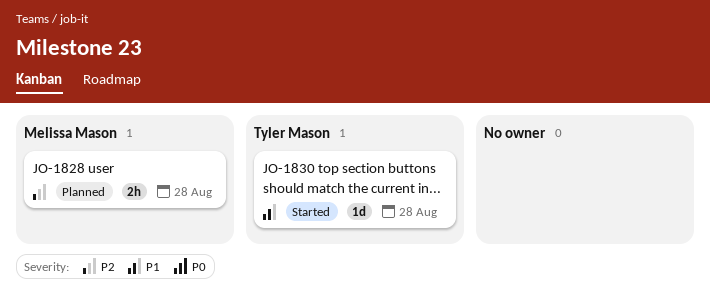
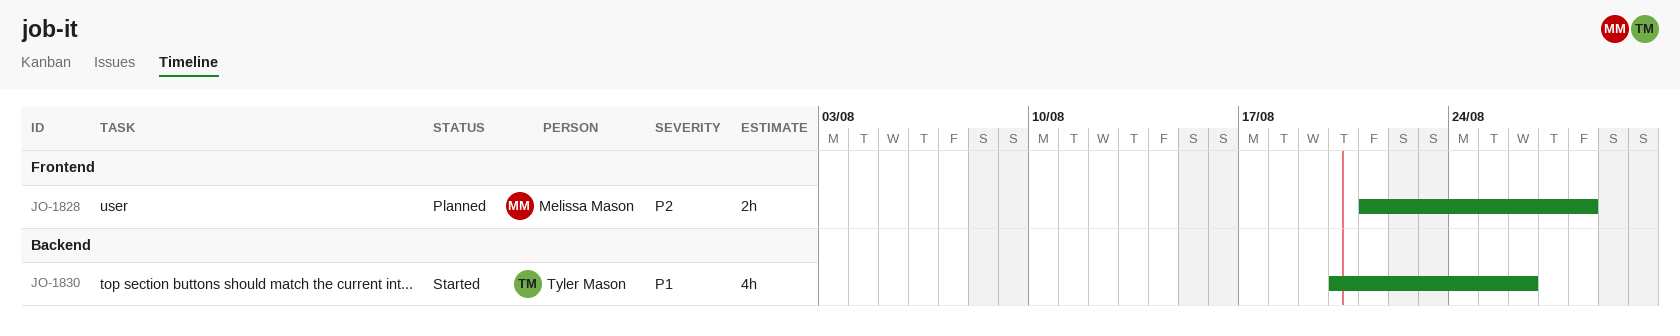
JO-1830, estimate: 1d -> 4h
JO-1830, due: Aug 28 -> Aug 26

